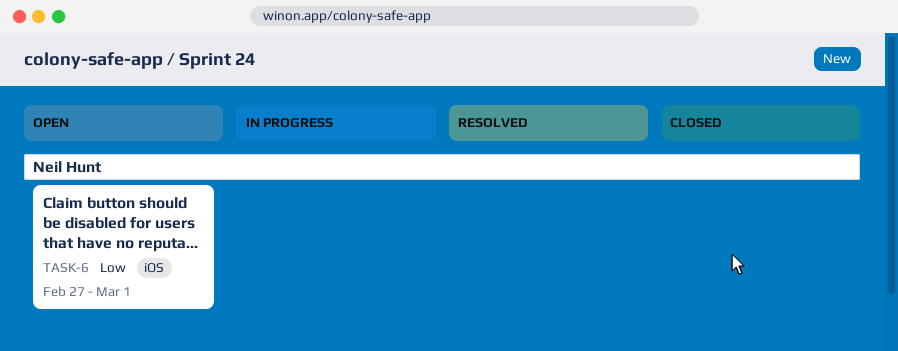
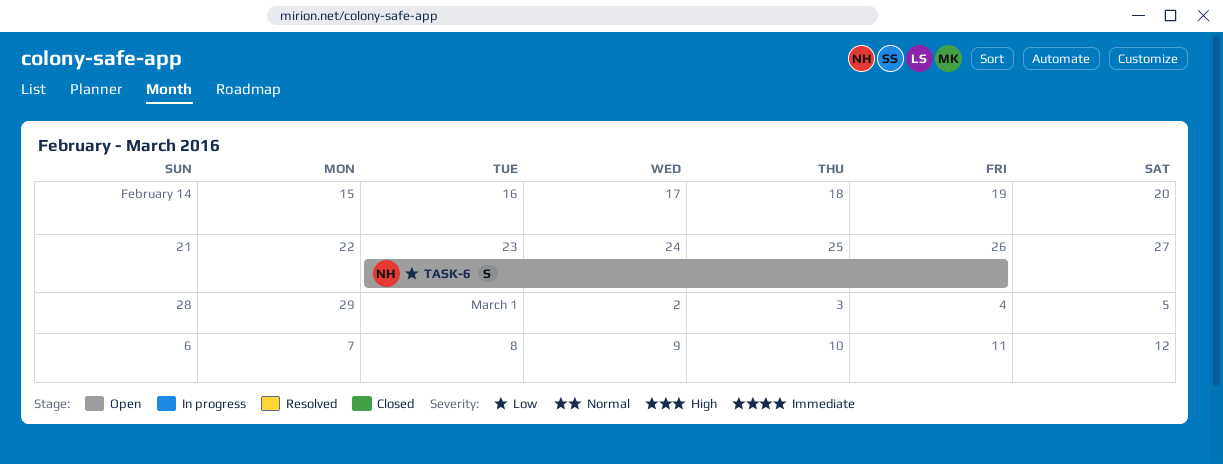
TASK-6, start: Feb 27 -> Feb 23
TASK-6, due: Mar 1 -> Feb 26

